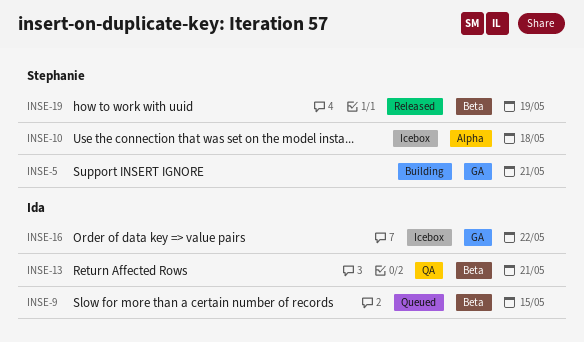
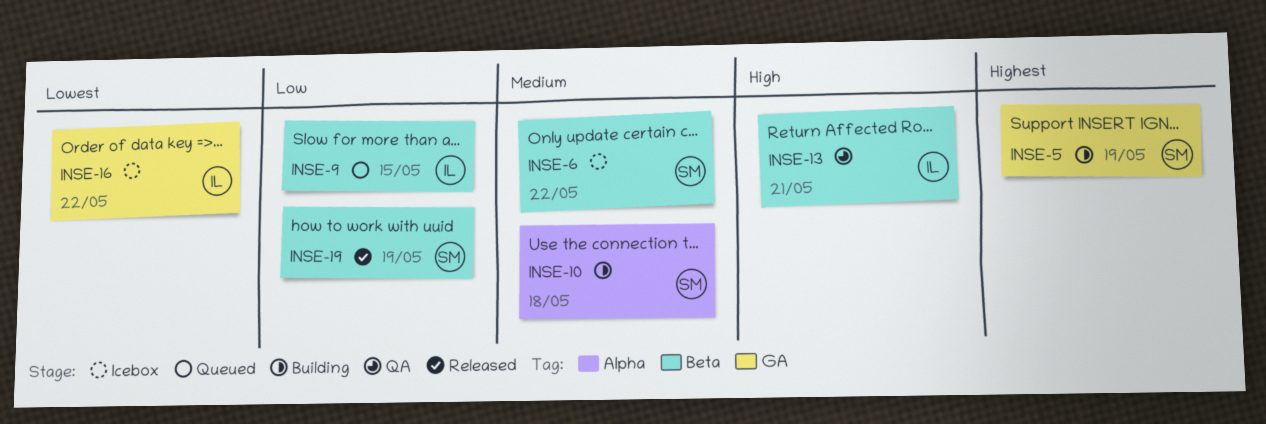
INSE-5, due: May 21 -> May 19
INSE-6: none -> present
INSE-10, status: Icebox -> Building

